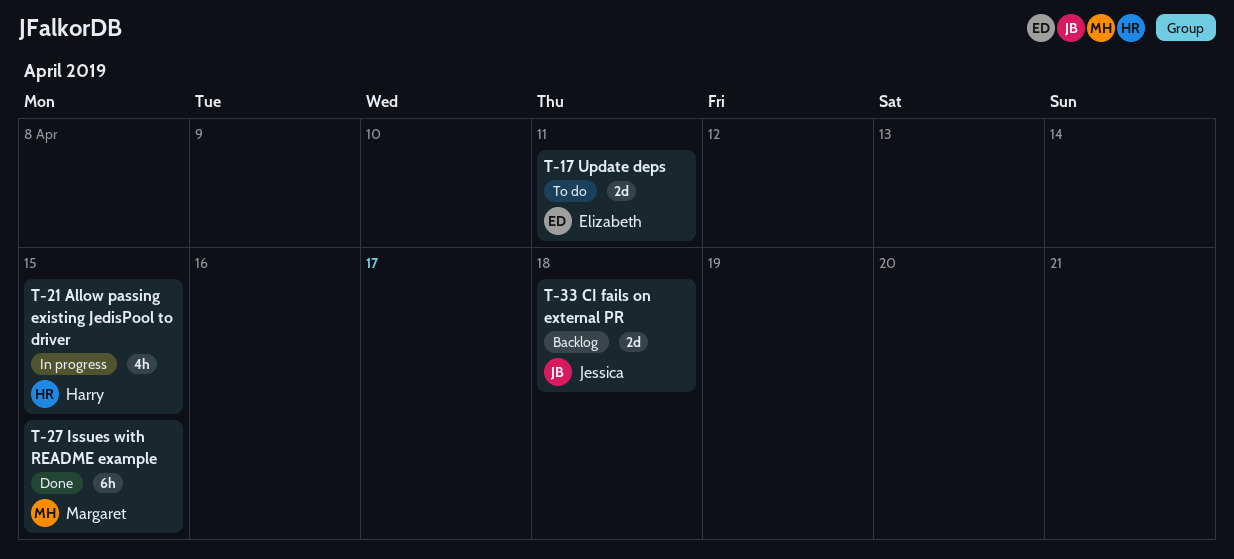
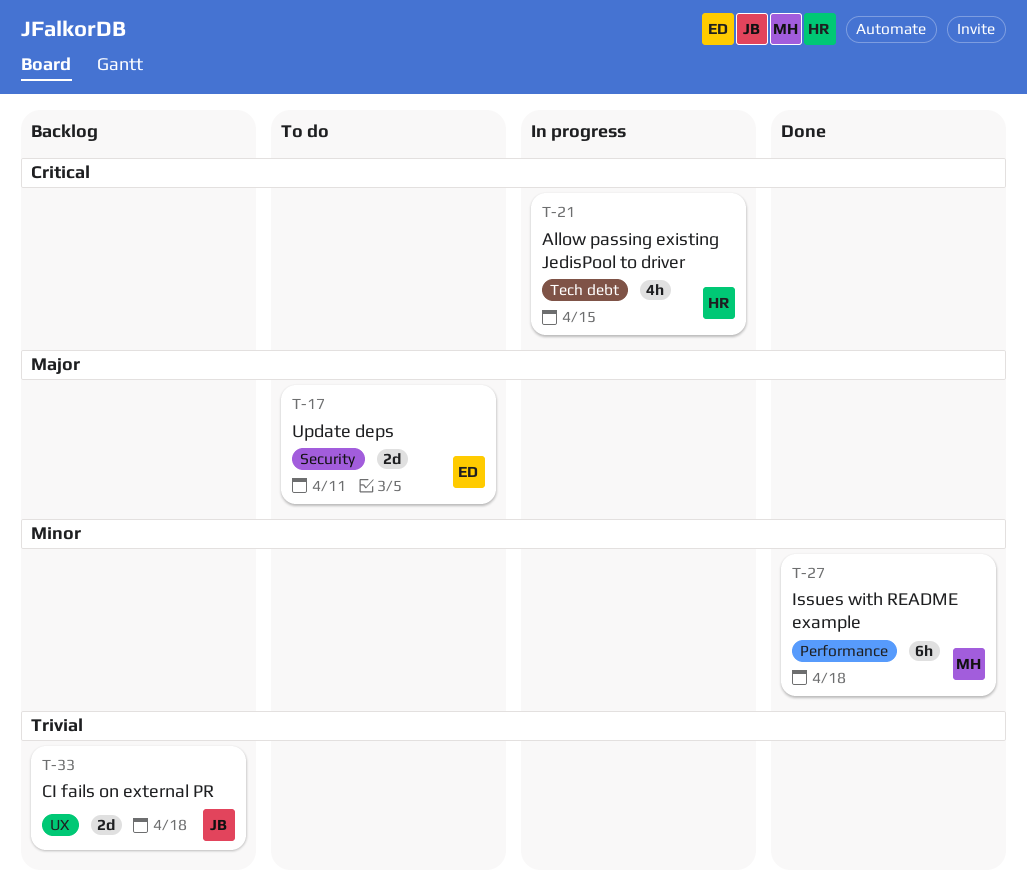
T-27, due: Apr 15 -> Apr 18

